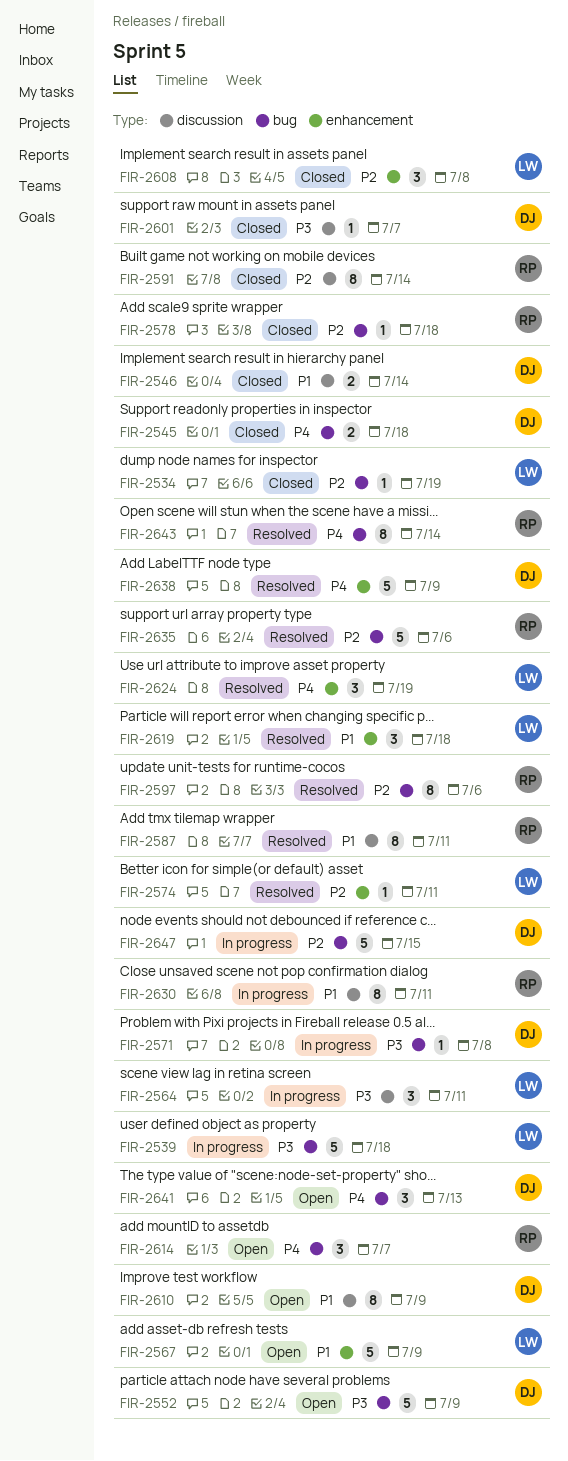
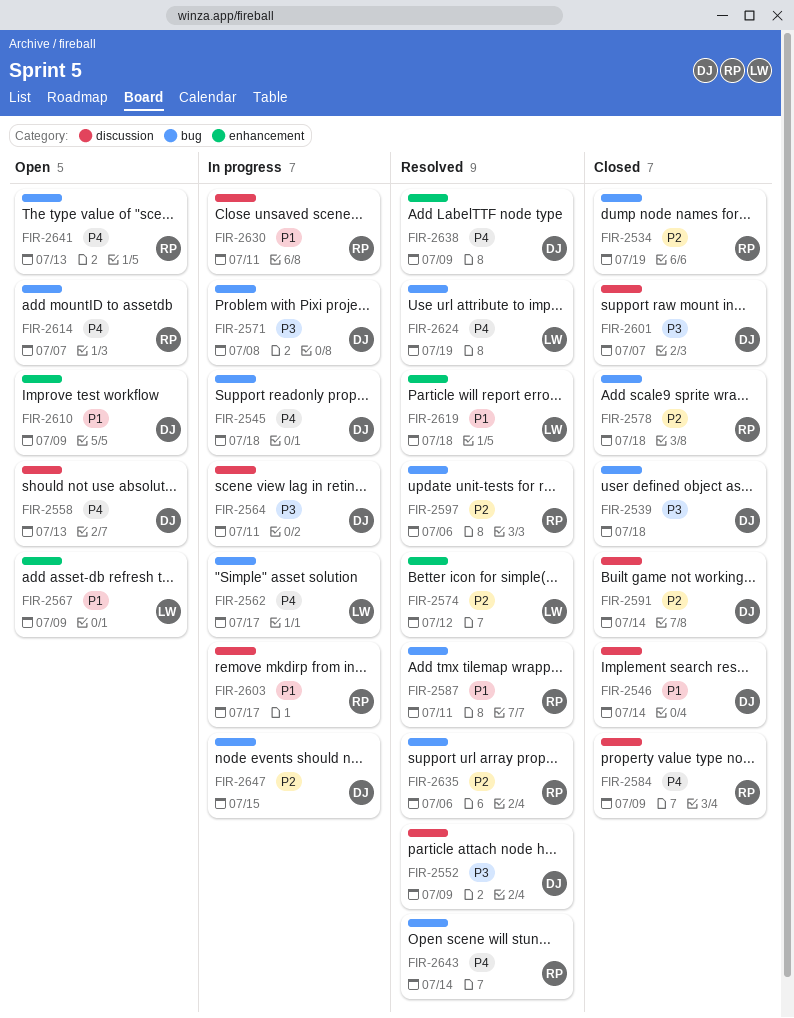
FIR-2534, owner: LW -> RP
FIR-2539, status: In progress -> Closed
FIR-2539, owner: LW -> DJ
FIR-2545, status: Closed -> In progress
FIR-2552, status: Open -> Resolved
FIR-2552, label: bug -> discussion
FIR-2558: none -> present
FIR-2562: none -> present
FIR-2564, owner: LW -> DJ
FIR-2574, due: Jul 11 -> Jul 12
FIR-2584: none -> present
FIR-2587, label: discussion -> bug
FIR-2591, owner: RP -> DJ
FIR-2603: none -> present
FIR-2608: present -> none
FIR-2610, label: discussion -> enhancement
FIR-2624, label: enhancement -> bug
FIR-2641, owner: DJ -> RP

